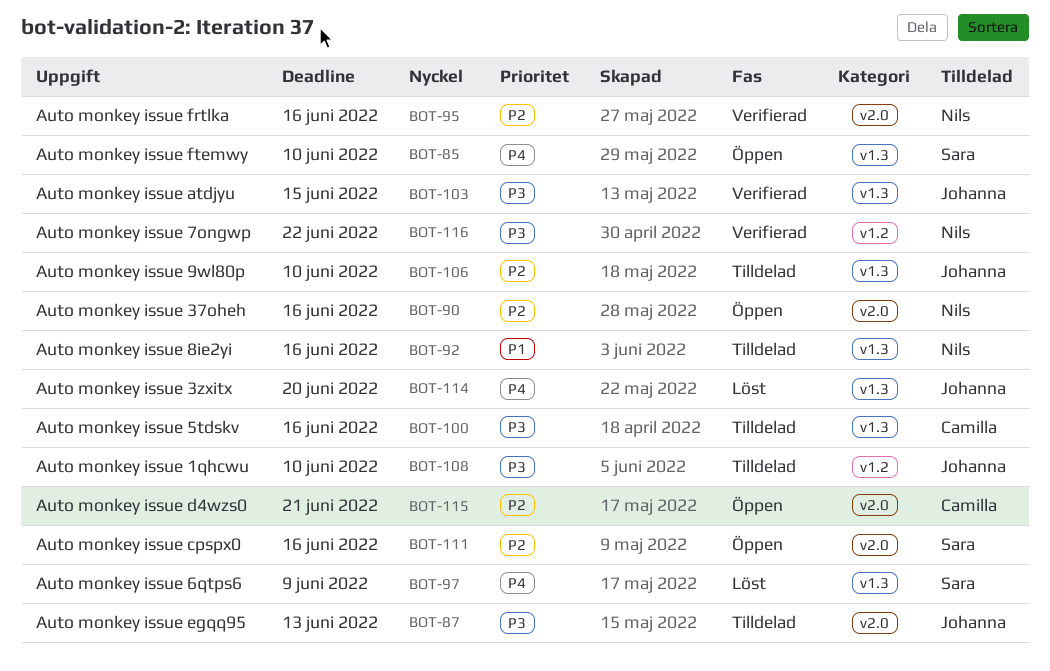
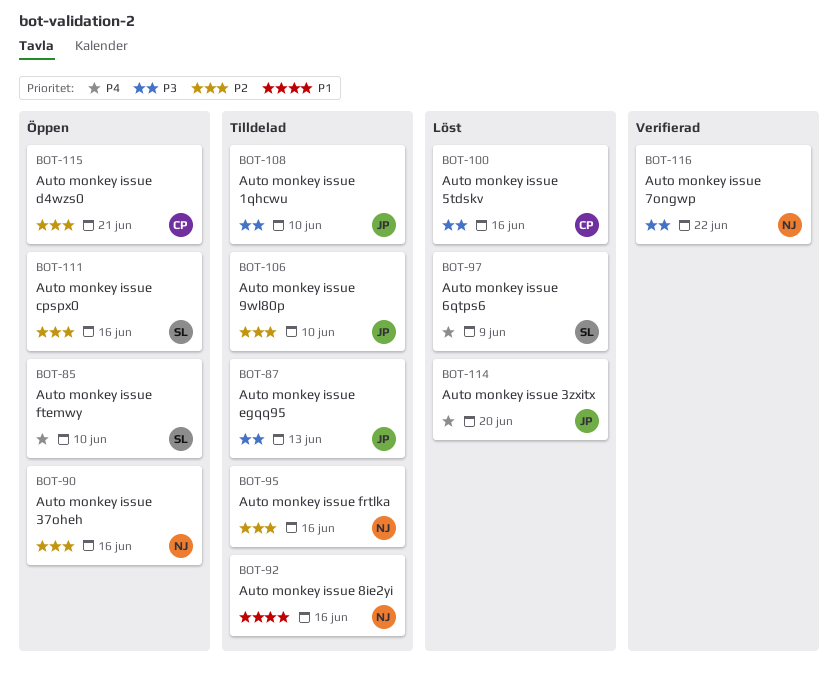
BOT-95, status: Verifierad -> Tilldelad
BOT-100, status: Tilldelad -> Löst
BOT-103: present -> none

